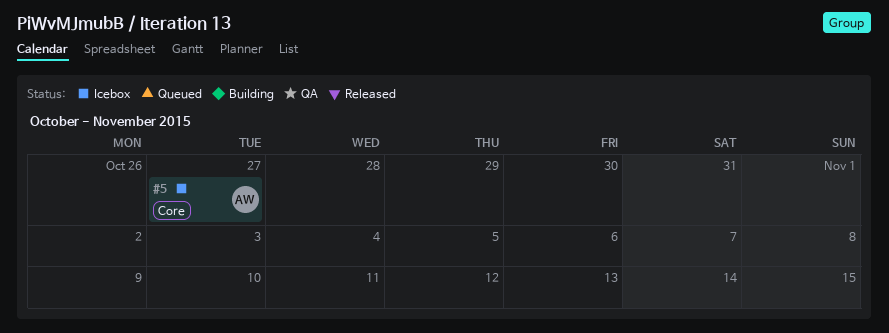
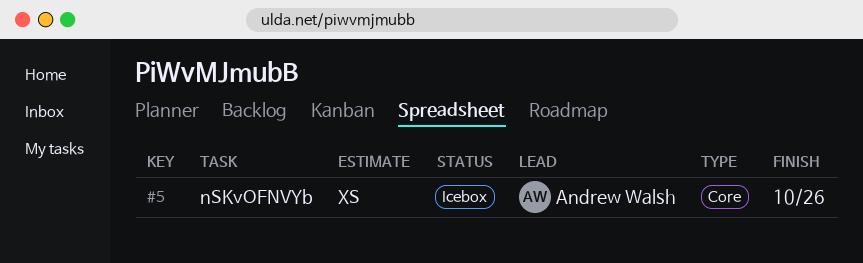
#5, due: Oct 27 -> Oct 26

